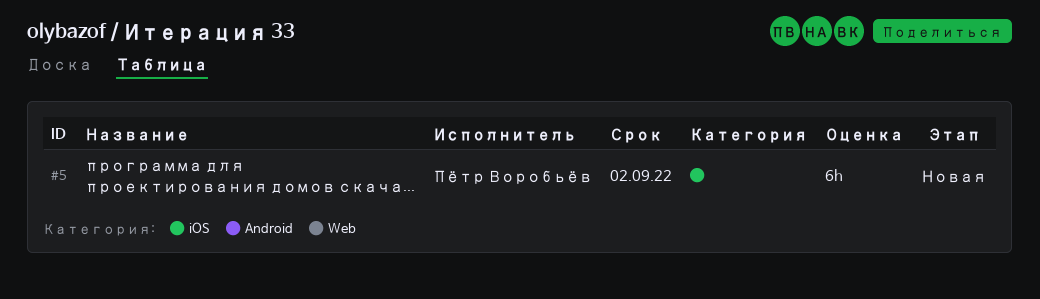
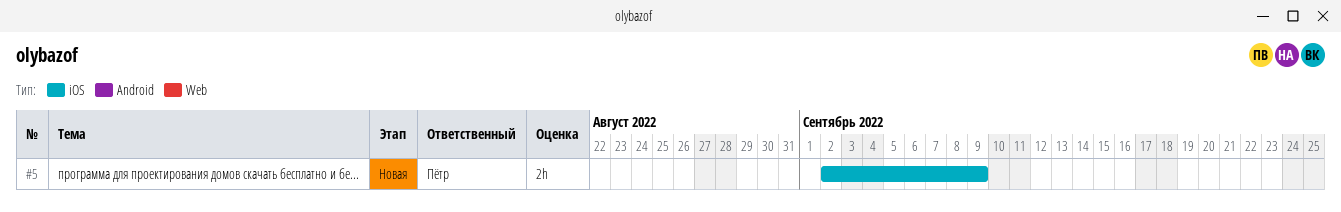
#5, estimate: 6h -> 2h
#5, due: Sep 2 -> Sep 9

